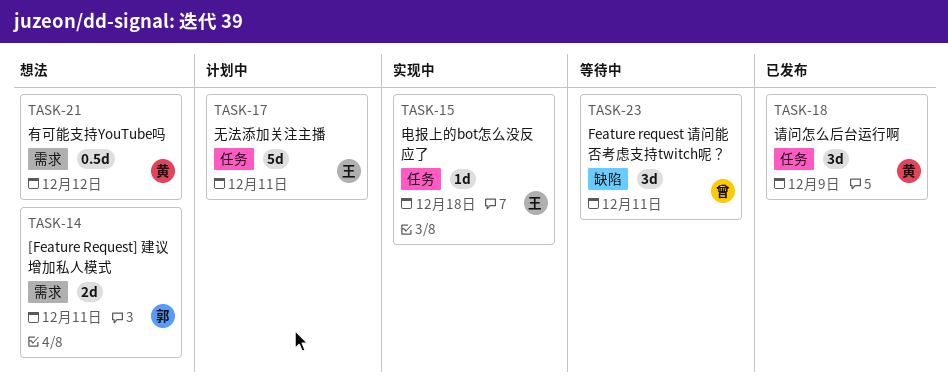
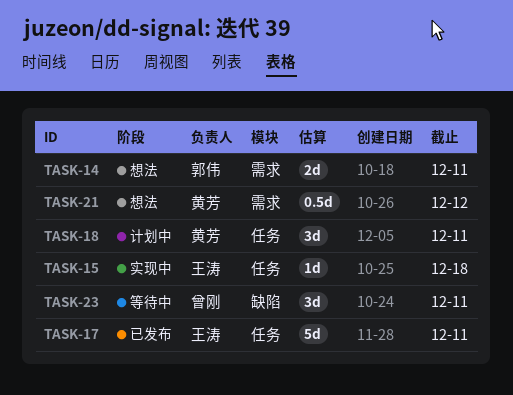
TASK-17, status: 计划中 -> 已发布
TASK-18, status: 已发布 -> 计划中
TASK-18, due: Dec 9 -> Dec 11

